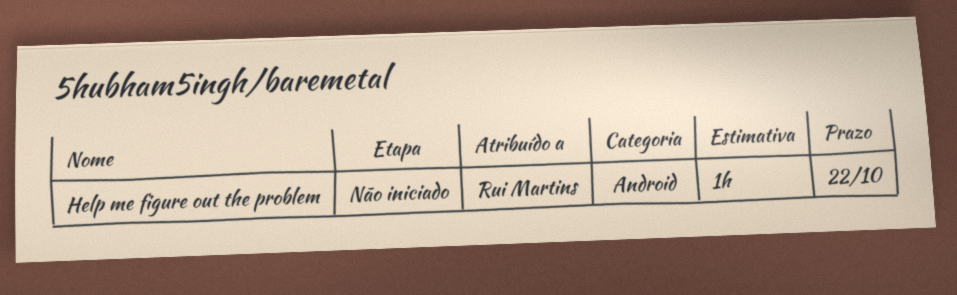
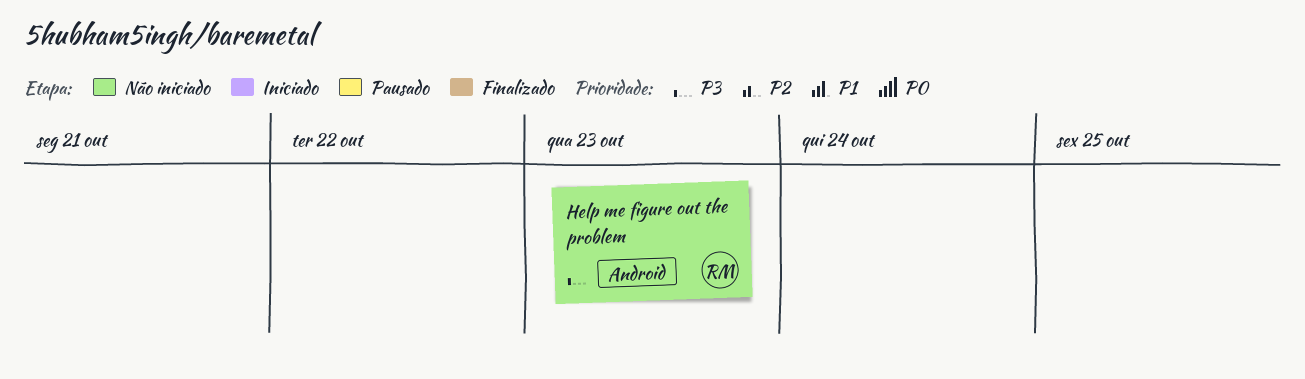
Help me figure out the problem, due: Oct 22 -> Oct 23

